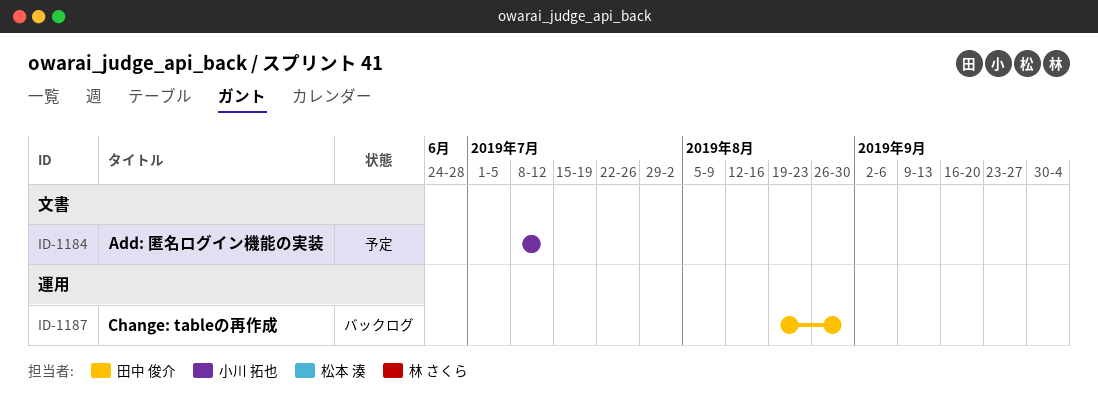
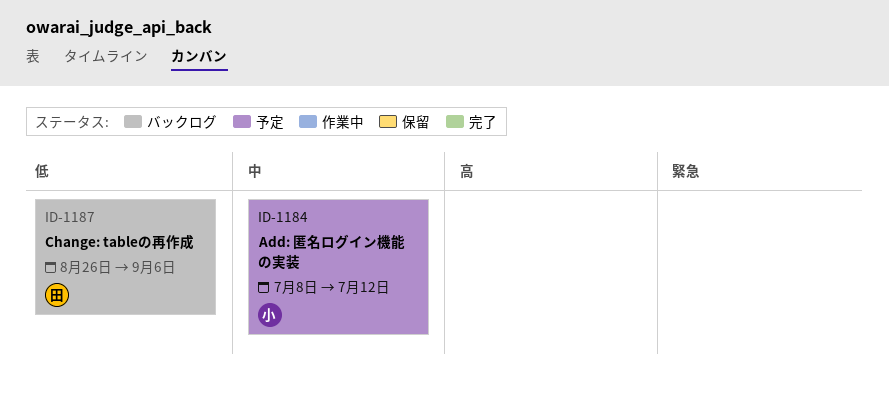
ID-1187, start: Aug 19 -> Aug 26
ID-1187, due: Aug 30 -> Sep 6

